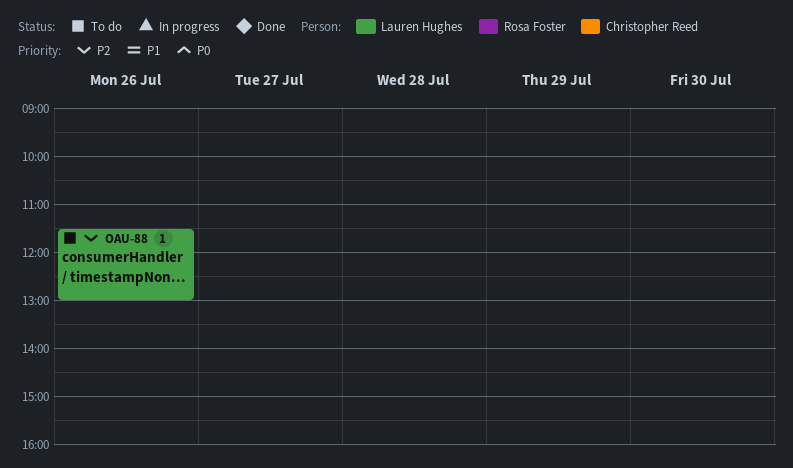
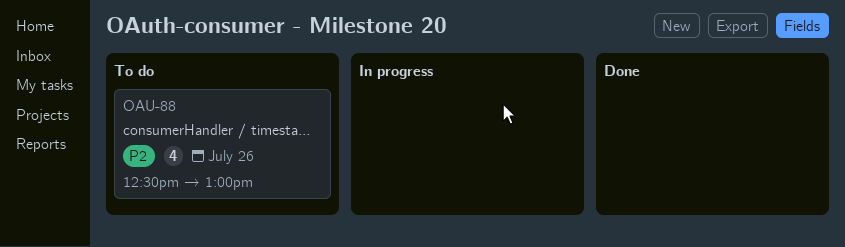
OAU-88, estimate: 1 -> 4
OAU-88, begins: 11:30 -> 12:30

